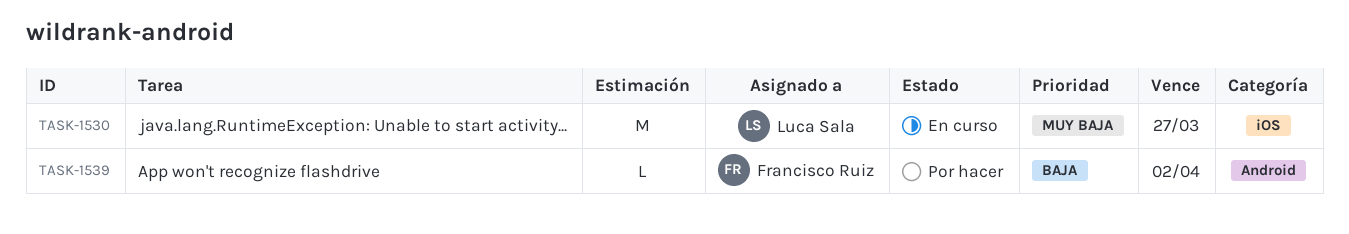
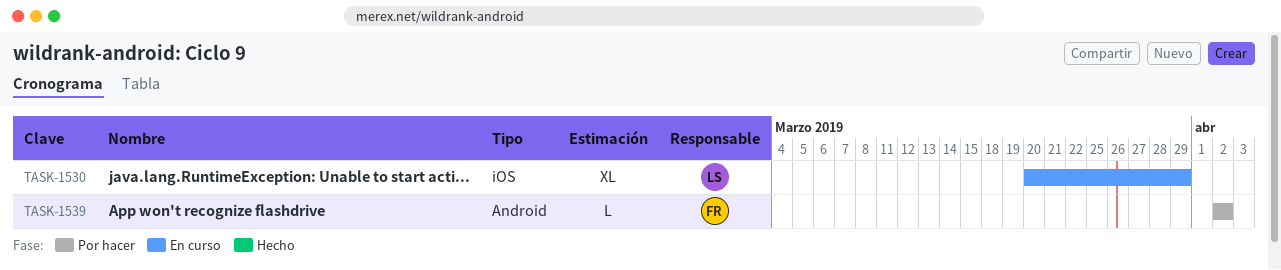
TASK-1530, estimate: M -> XL
TASK-1530, due: Mar 27 -> Mar 29

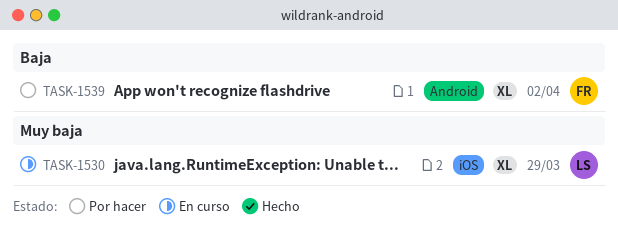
TASK-1539, estimate: L -> XL

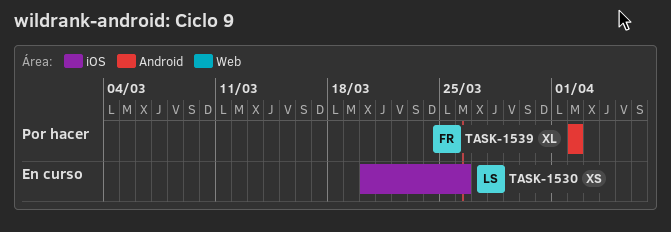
TASK-1530, estimate: XL -> XS
TASK-1530, due: Mar 29 -> Mar 26

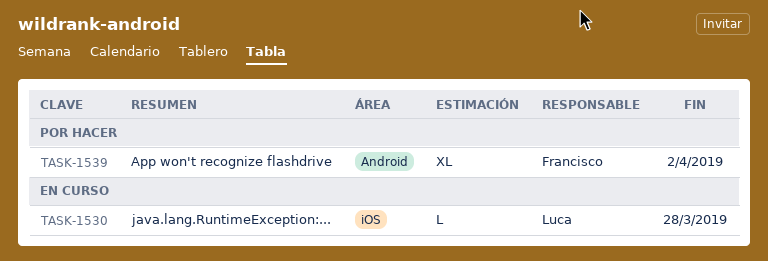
TASK-1530, estimate: XS -> L
TASK-1530, due: Mar 26 -> Mar 28

